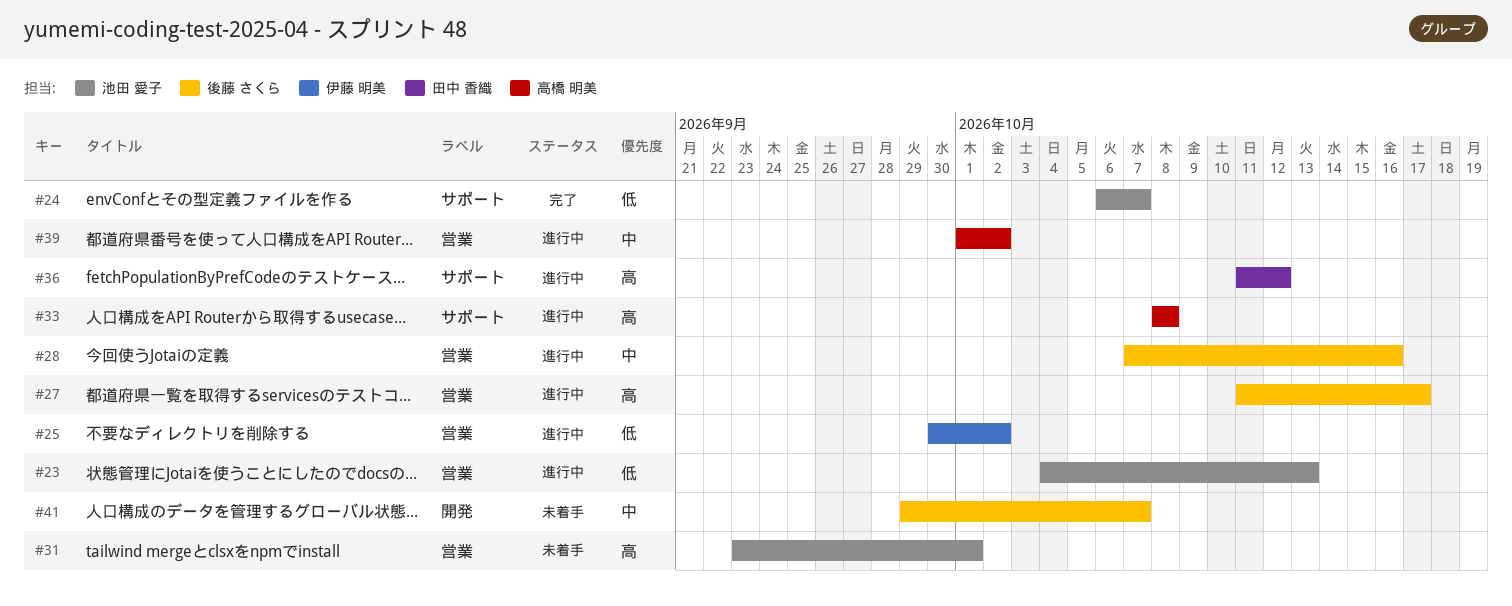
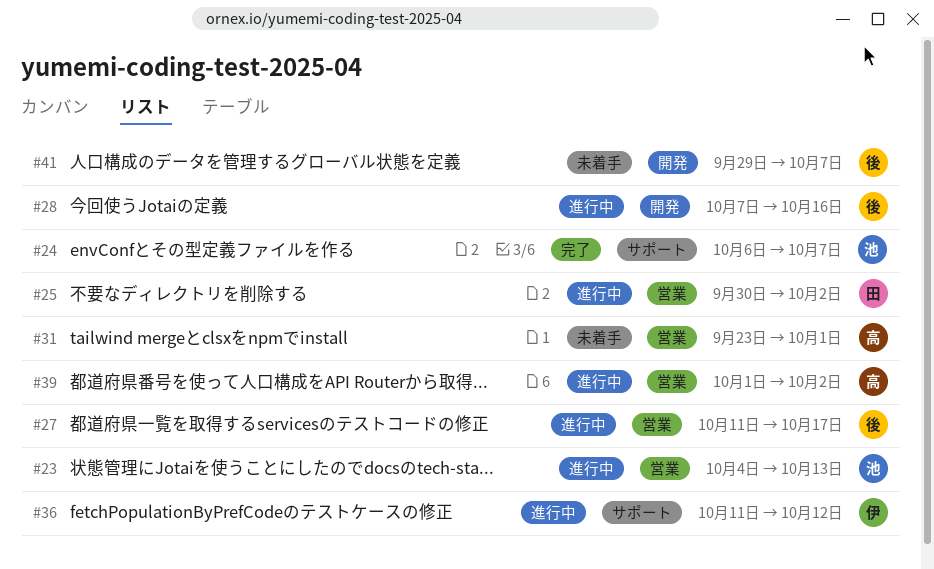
#25, owner: 伊藤 明美 -> 田中 香織
#28, label: 営業 -> 開発
#31, owner: 池田 愛子 -> 高橋 明美
#33: present -> none
#36, owner: 田中 香織 -> 伊藤 明美

